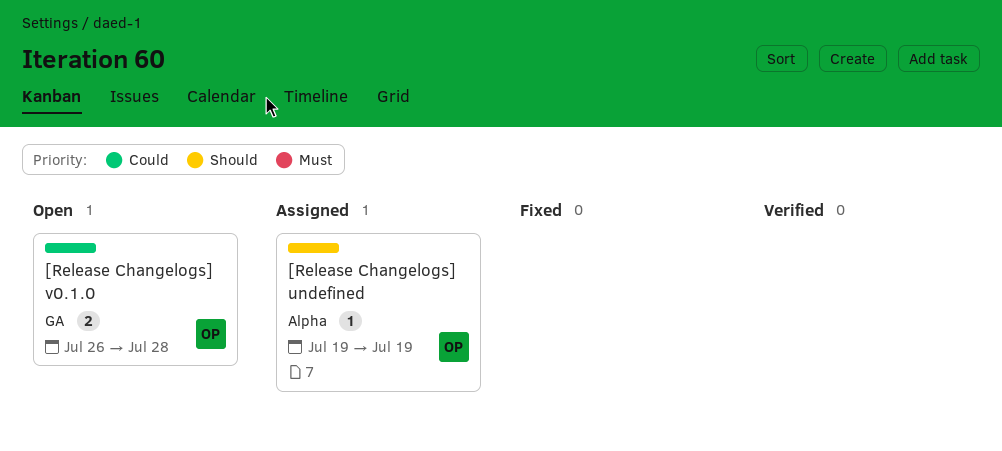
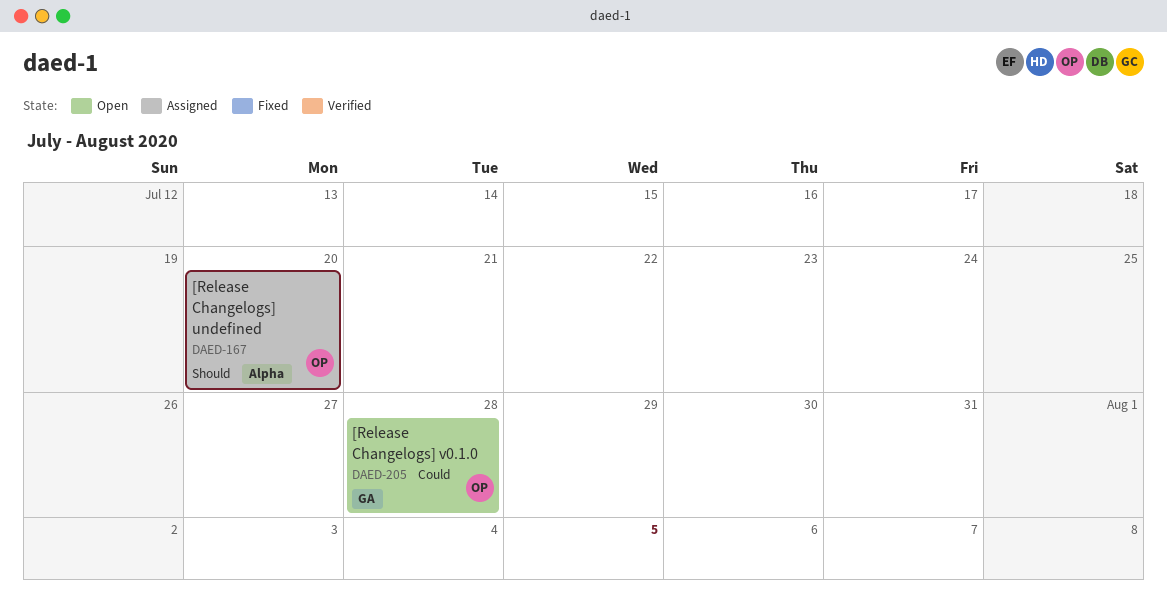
[Release Changelogs] undefined, due: Jul 19 -> Jul 20

